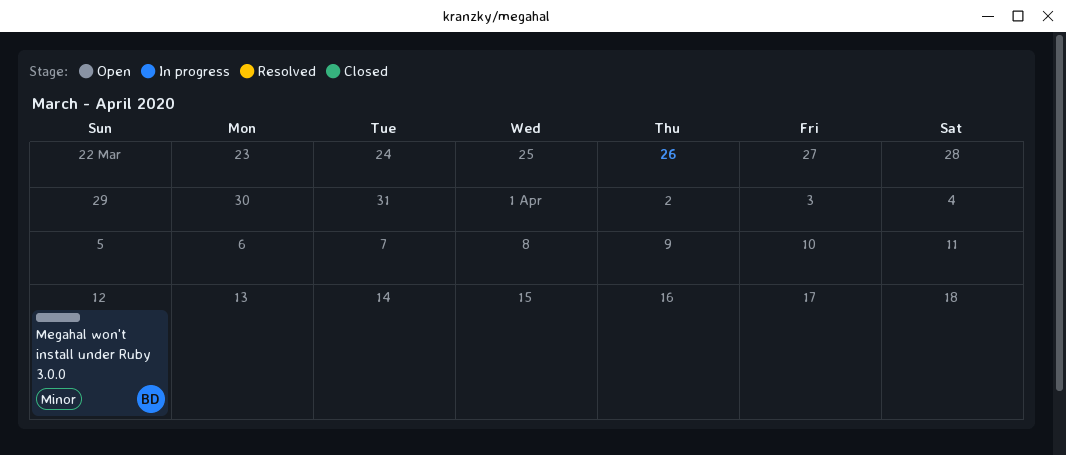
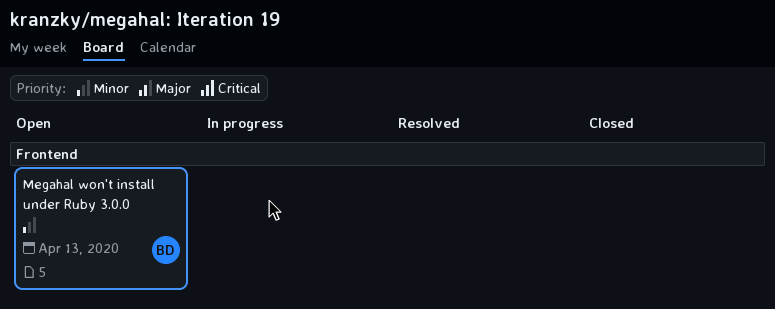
Megahal won't install under Ruby 3.0.0, due: Apr 12 -> Apr 13

